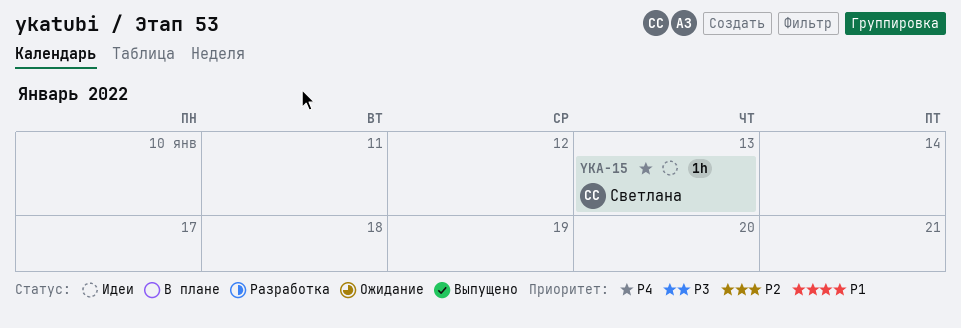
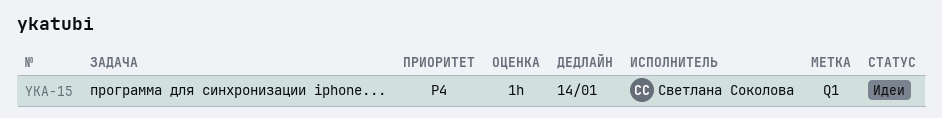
YKA-15, due: Jan 13 -> Jan 14

